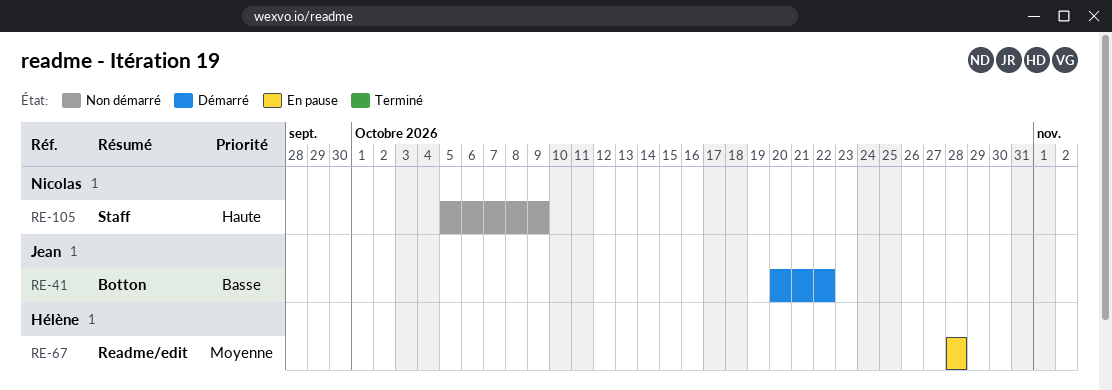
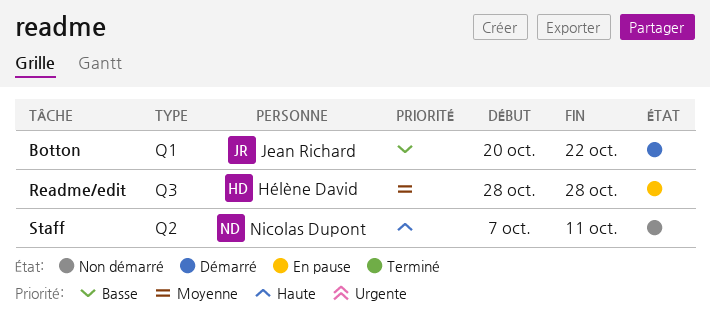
Staff, start: Oct 5 -> Oct 7
Staff, due: Oct 9 -> Oct 11

